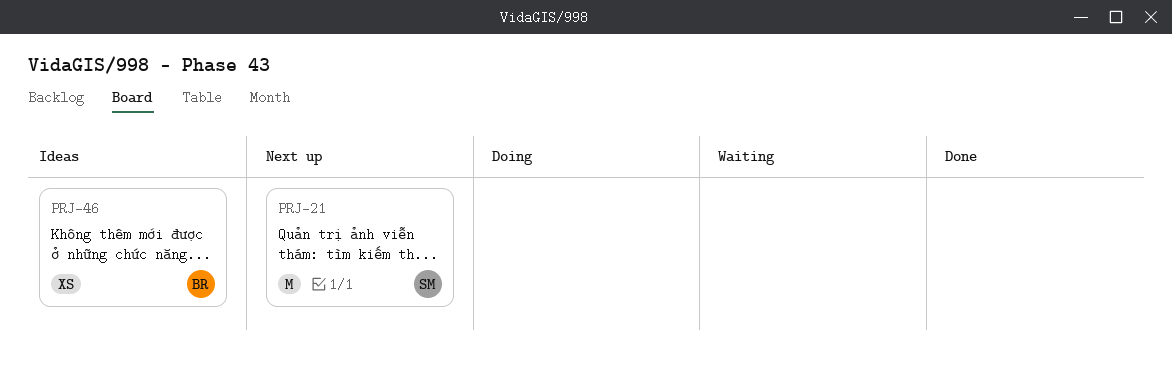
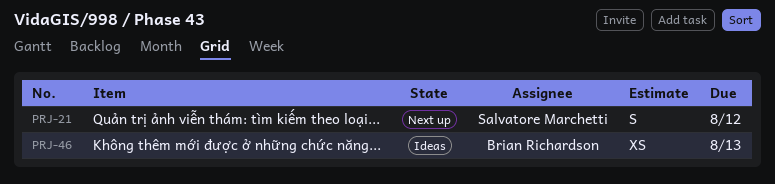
PRJ-21, estimate: M -> S

